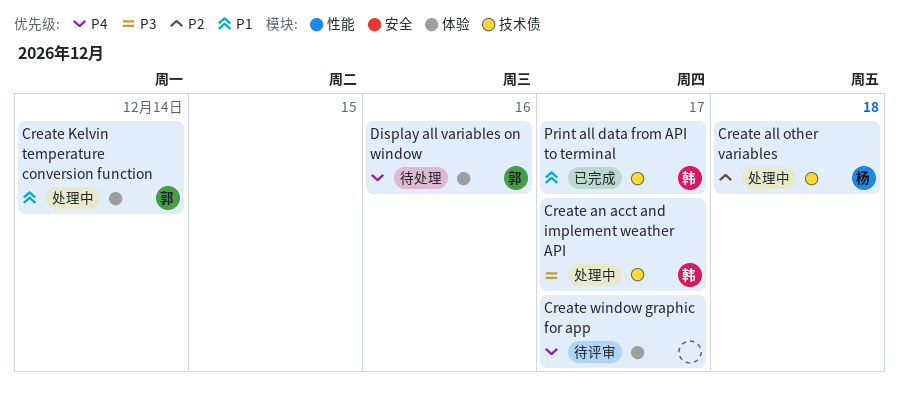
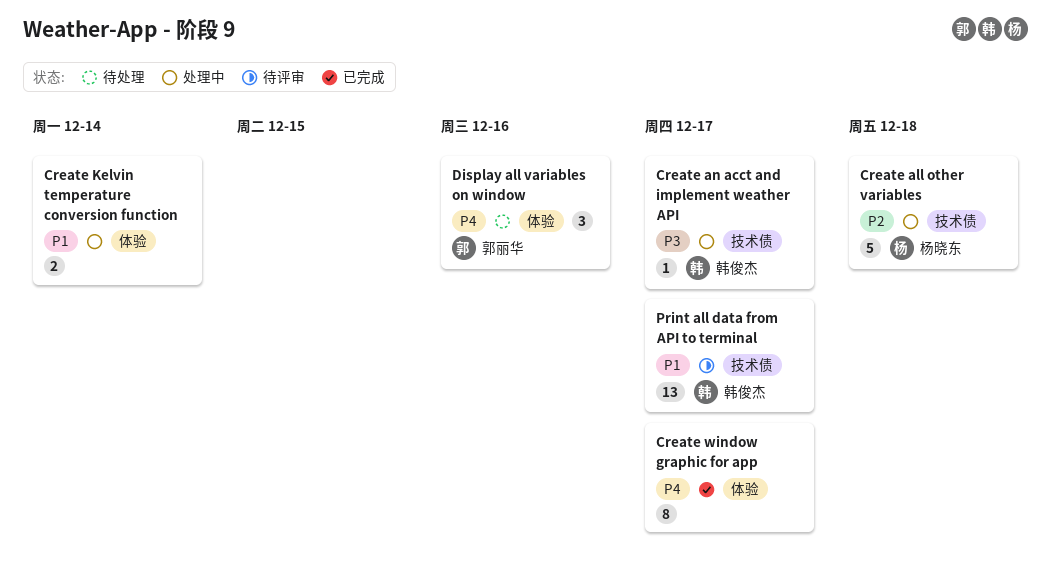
Create Kelvin temperature conversion function, owner: 郭丽华 -> none
Create window graphic for app, status: 待评审 -> 已完成
Print all data from API to terminal, status: 已完成 -> 待评审

